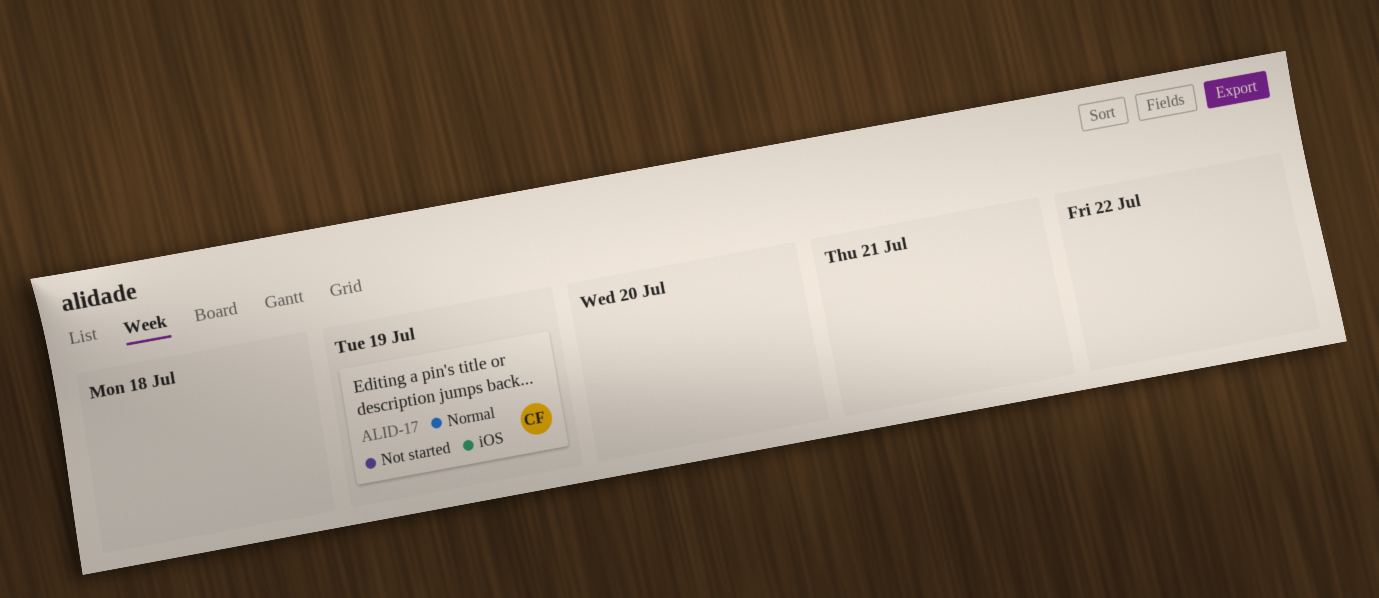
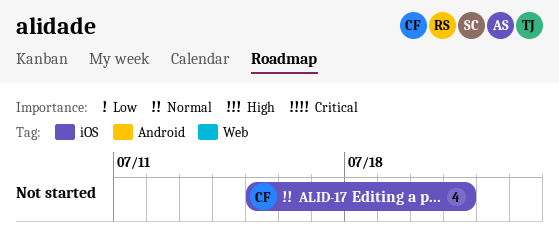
ALID-17, due: Jul 19 -> Jul 21

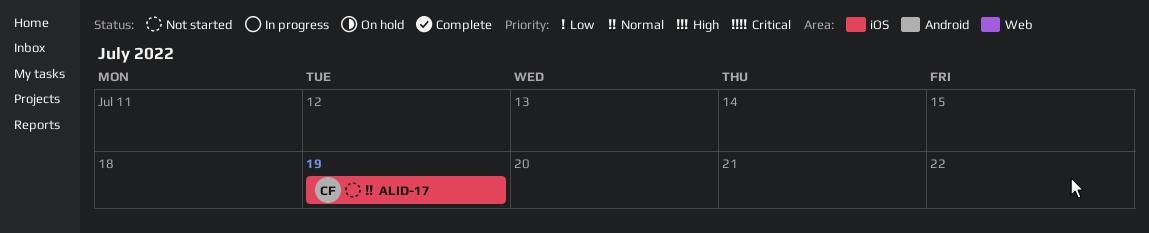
ALID-17, start: Jul 15 -> Jul 19
ALID-17, due: Jul 21 -> Jul 19

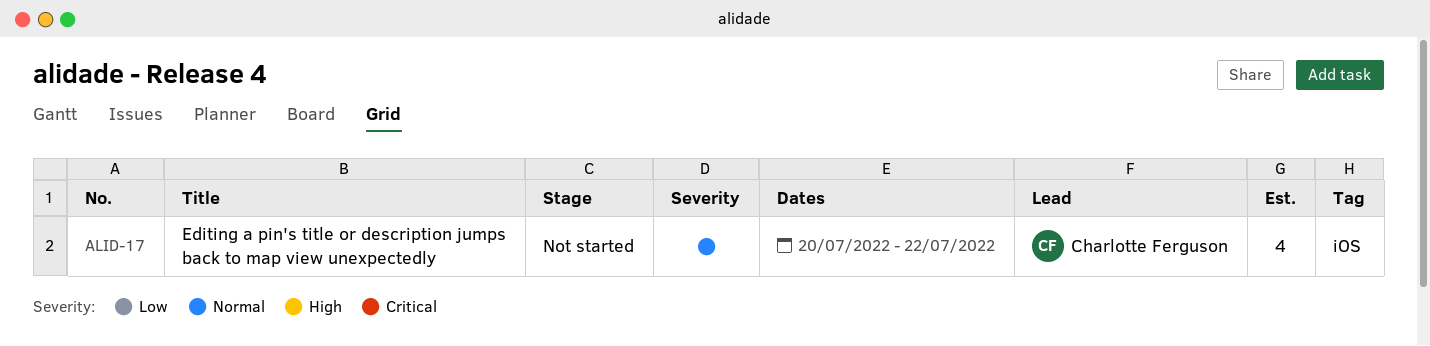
ALID-17, start: Jul 19 -> Jul 20
ALID-17, due: Jul 19 -> Jul 22

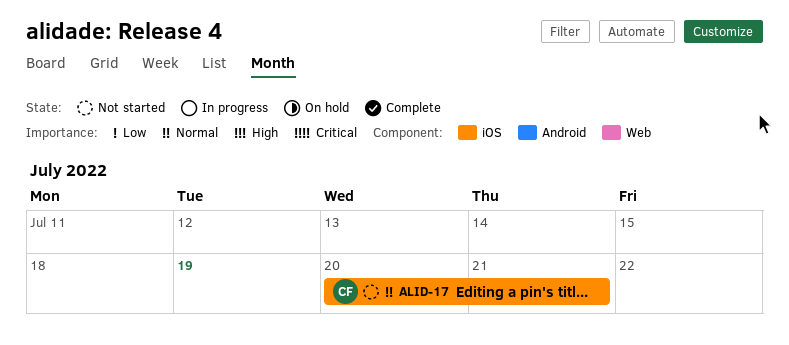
ALID-17, due: Jul 22 -> Jul 21

